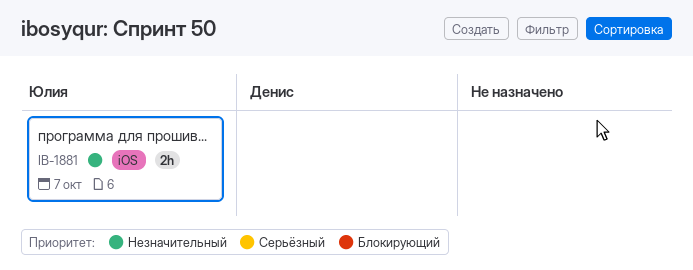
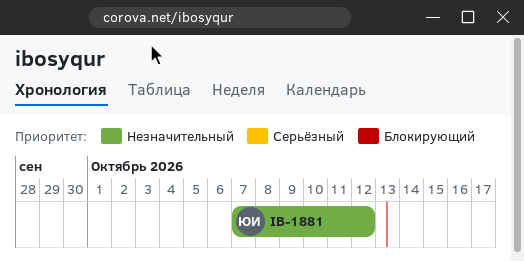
IB-1881, due: Oct 7 -> Oct 12

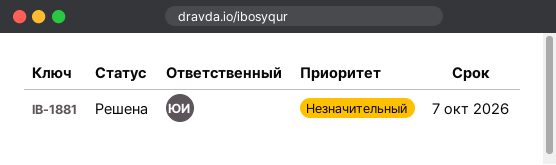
IB-1881, due: Oct 12 -> Oct 7

